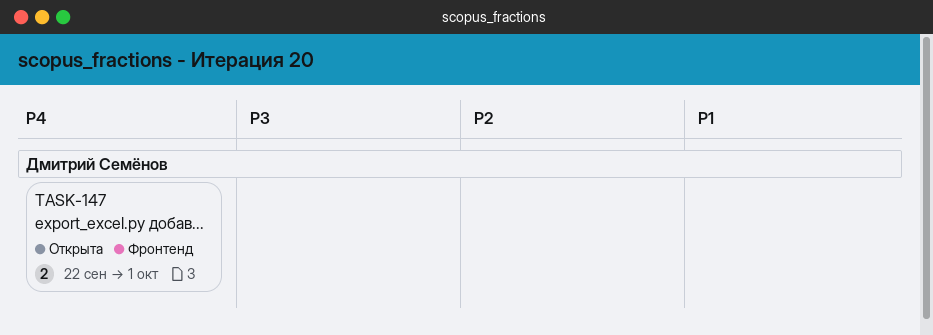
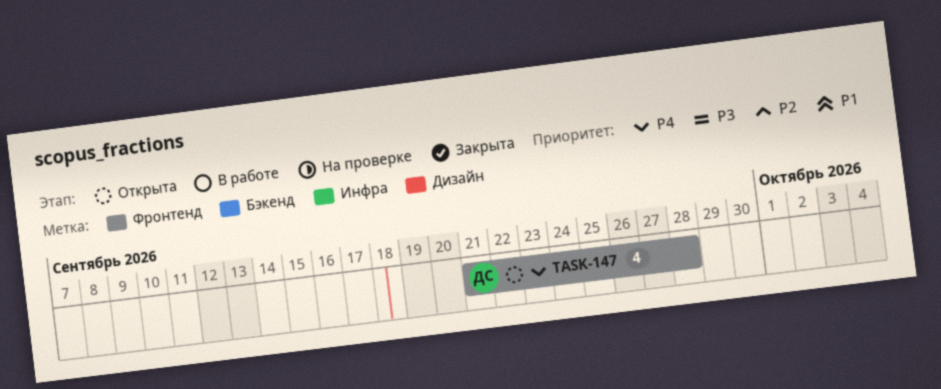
TASK-147, estimate: 2 -> 4
TASK-147, start: Sep 22 -> Sep 21
TASK-147, due: Oct 1 -> Sep 28

